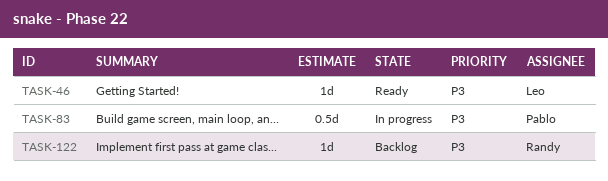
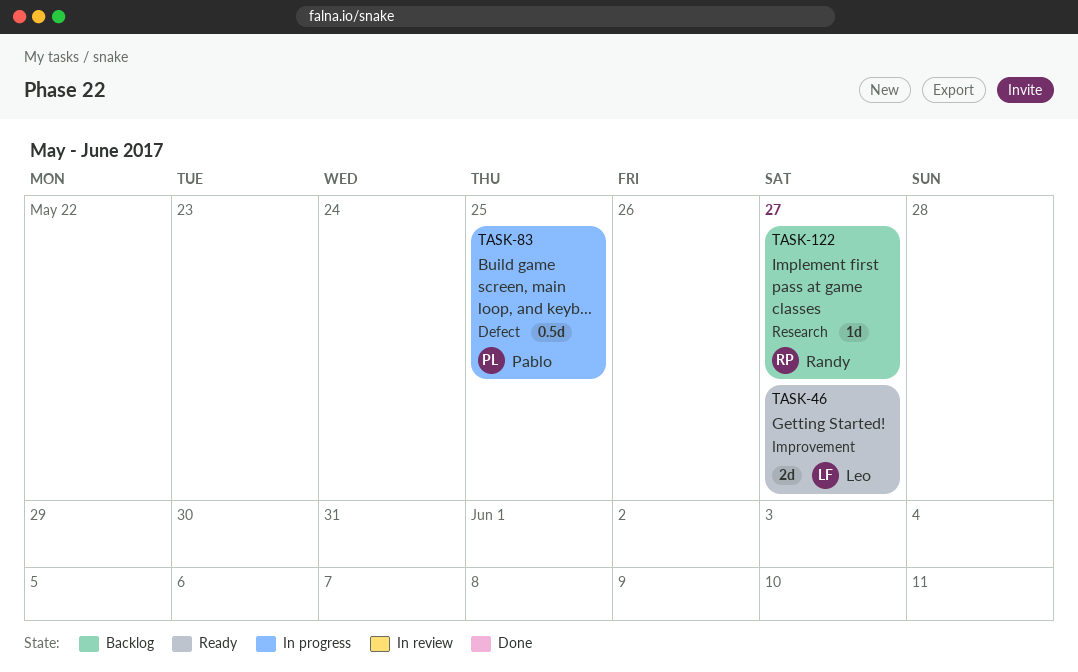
TASK-46, estimate: 1d -> 2d

